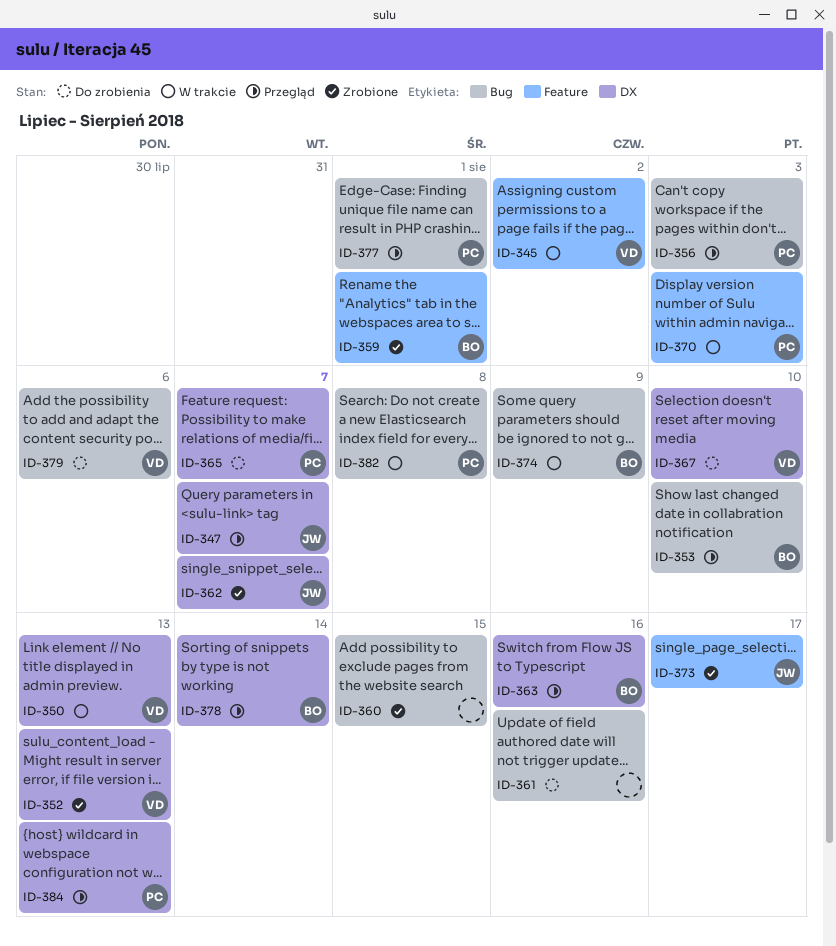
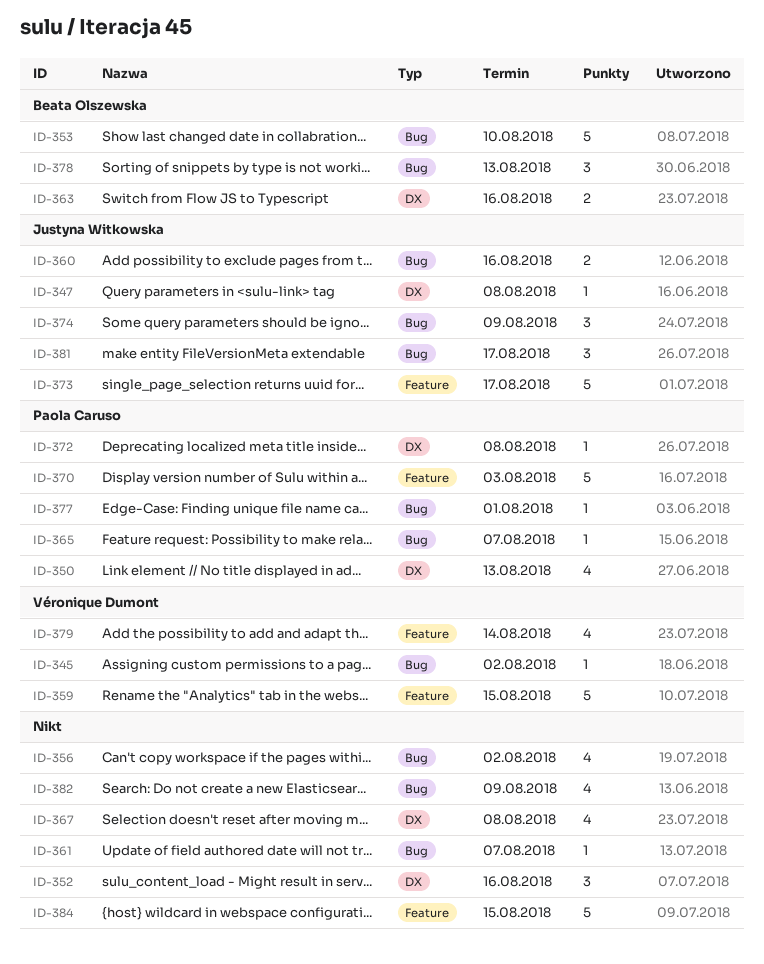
ID-345, label: Feature -> Bug
ID-347, due: Aug 7 -> Aug 8
ID-350, owner: Véronique Dumont -> Paola Caruso
ID-352, owner: Véronique Dumont -> none
ID-352, due: Aug 13 -> Aug 16
ID-356, owner: Paola Caruso -> none
ID-356, due: Aug 3 -> Aug 2
ID-359, owner: Beata Olszewska -> Véronique Dumont
ID-359, due: Aug 1 -> Aug 15
ID-360, owner: none -> Justyna Witkowska
ID-360, due: Aug 15 -> Aug 16
ID-361, due: Aug 16 -> Aug 7
ID-362: present -> none
ID-365, label: DX -> Bug
ID-367, owner: Véronique Dumont -> none
ID-367, due: Aug 10 -> Aug 8
ID-372: none -> present
ID-374, owner: Beata Olszewska -> Justyna Witkowska
ID-378, label: DX -> Bug
ID-378, due: Aug 14 -> Aug 13
ID-379, label: Bug -> Feature
ID-379, due: Aug 6 -> Aug 14
ID-381: none -> present
ID-382, owner: Paola Caruso -> none
ID-382, due: Aug 8 -> Aug 9
ID-384, owner: Paola Caruso -> none
ID-384, label: DX -> Feature
ID-384, due: Aug 13 -> Aug 15

